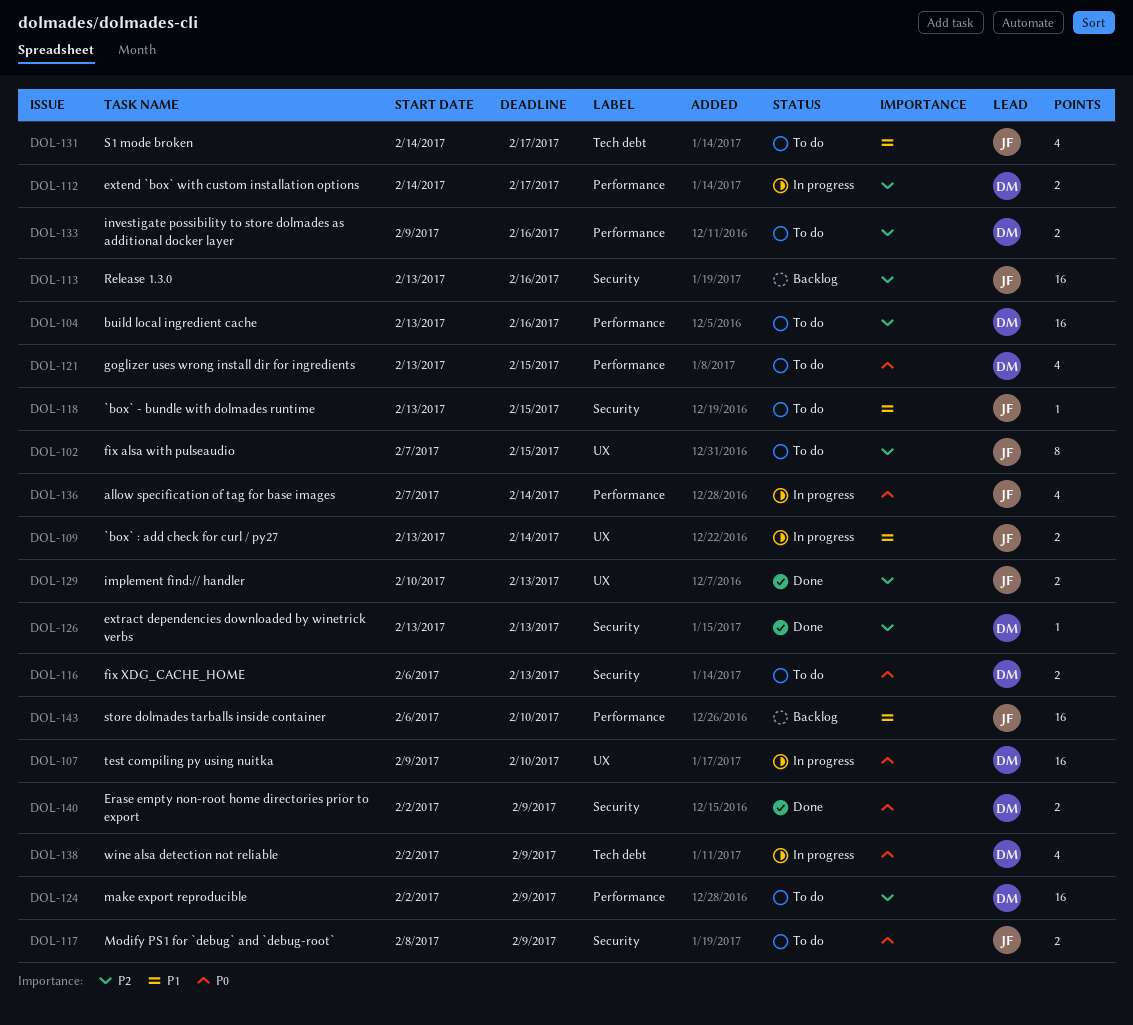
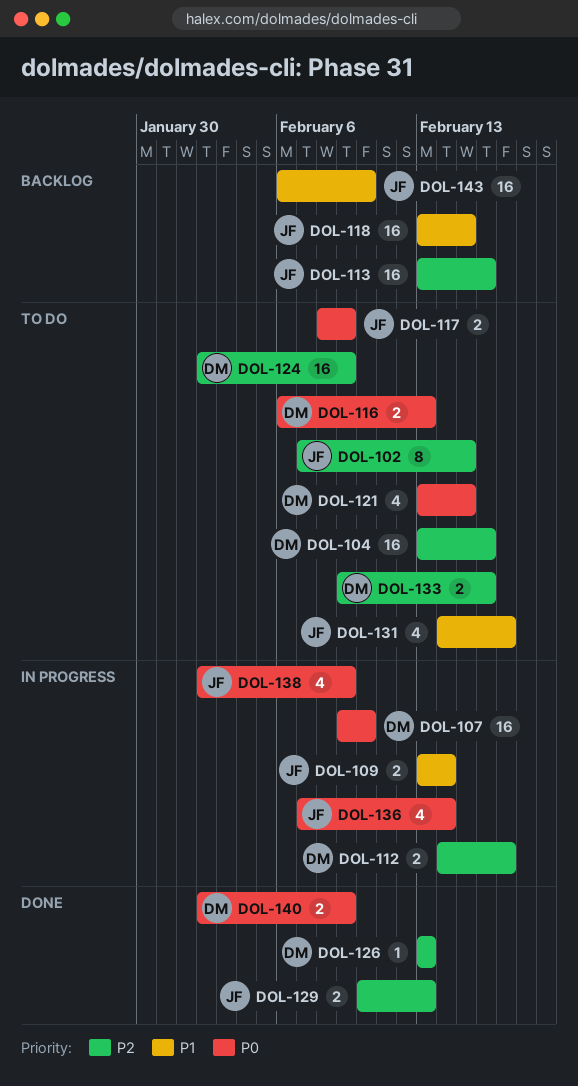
DOL-118, status: To do -> Backlog
DOL-118, estimate: 1 -> 16
DOL-138, owner: DM -> JF

